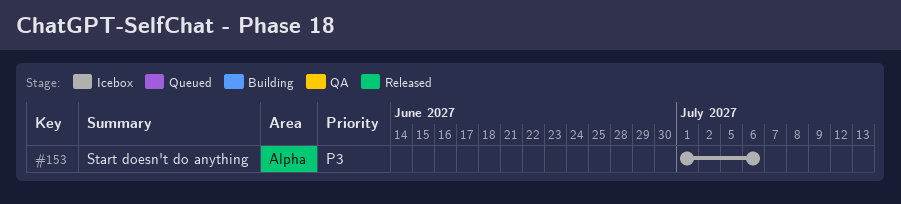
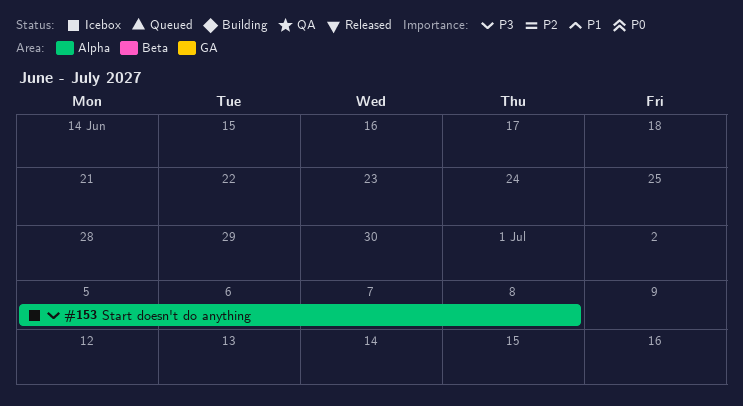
#153, start: Jul 1 -> Jul 5
#153, due: Jul 6 -> Jul 8

